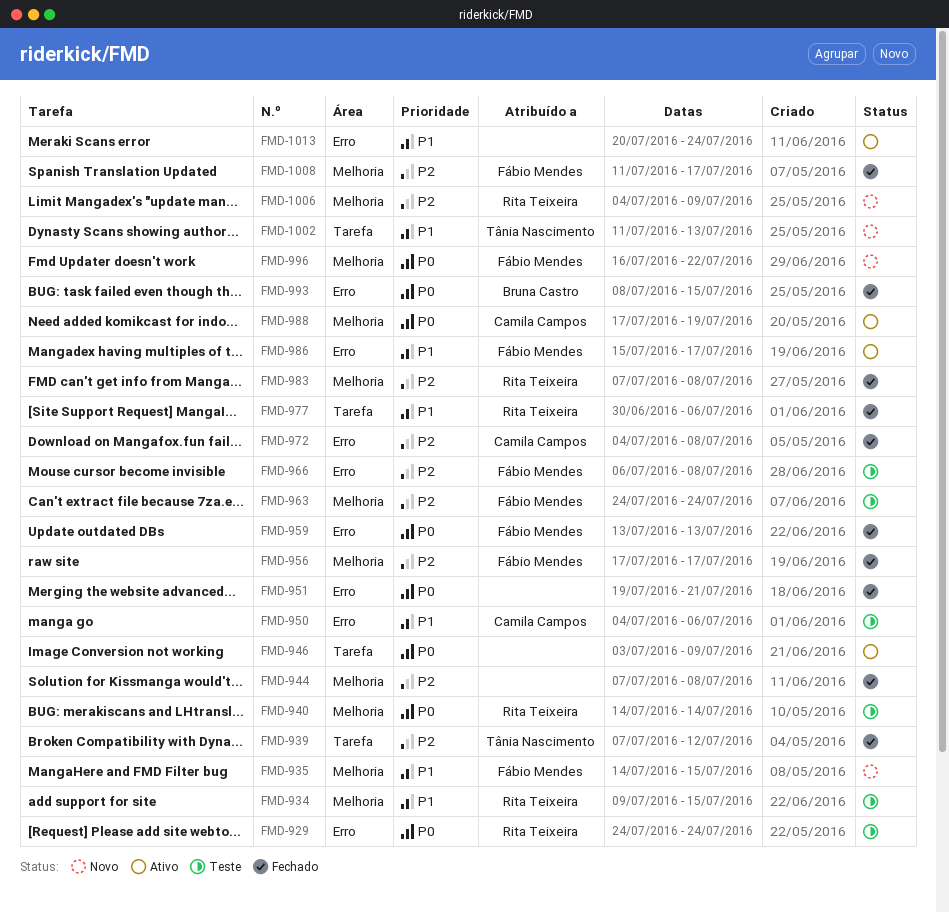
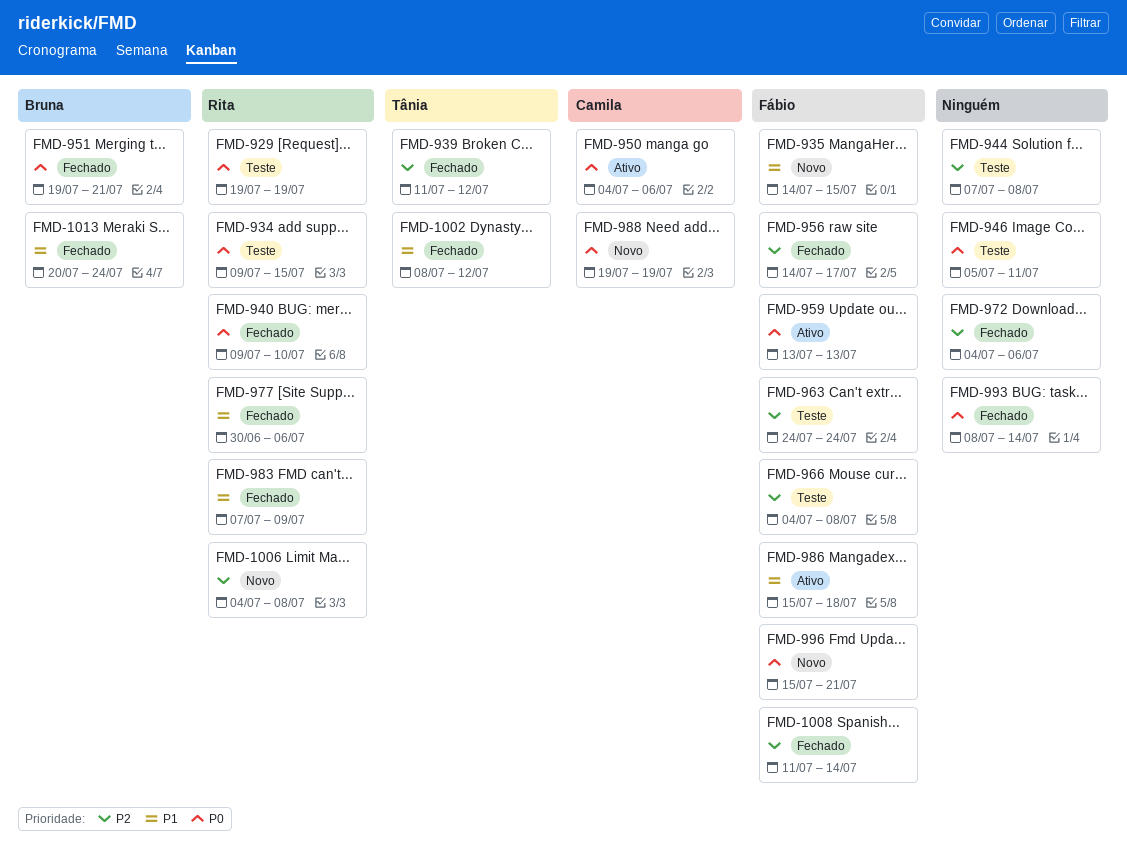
FMD-929, start: Jul 24 -> Jul 19
FMD-929, due: Jul 24 -> Jul 19
FMD-934, priority: P1 -> P0
FMD-939, start: Jul 7 -> Jul 11
FMD-940, status: Teste -> Fechado
FMD-940, start: Jul 14 -> Jul 9
FMD-940, due: Jul 14 -> Jul 10
FMD-944, status: Fechado -> Teste
FMD-946, status: Ativo -> Teste
FMD-946, start: Jul 3 -> Jul 5
FMD-946, due: Jul 9 -> Jul 11
FMD-950, status: Teste -> Ativo
FMD-950, priority: P1 -> P0
FMD-951, owner: none -> Bruna Castro
FMD-956, start: Jul 17 -> Jul 14
FMD-959, status: Fechado -> Ativo
FMD-966, start: Jul 6 -> Jul 4
FMD-972, owner: Camila Campos -> none
FMD-972, due: Jul 8 -> Jul 6
FMD-983, priority: P2 -> P1
FMD-983, due: Jul 8 -> Jul 9
FMD-986, due: Jul 17 -> Jul 18
FMD-988, status: Ativo -> Novo
FMD-988, start: Jul 17 -> Jul 19
FMD-993, owner: Bruna Castro -> none
FMD-993, due: Jul 15 -> Jul 14
FMD-996, start: Jul 16 -> Jul 15
FMD-996, due: Jul 22 -> Jul 21
FMD-1002, status: Novo -> Fechado
FMD-1002, start: Jul 11 -> Jul 8
FMD-1002, due: Jul 13 -> Jul 12
FMD-1006, due: Jul 9 -> Jul 8
FMD-1008, due: Jul 17 -> Jul 14
FMD-1013, status: Ativo -> Fechado
FMD-1013, owner: none -> Bruna Castro

